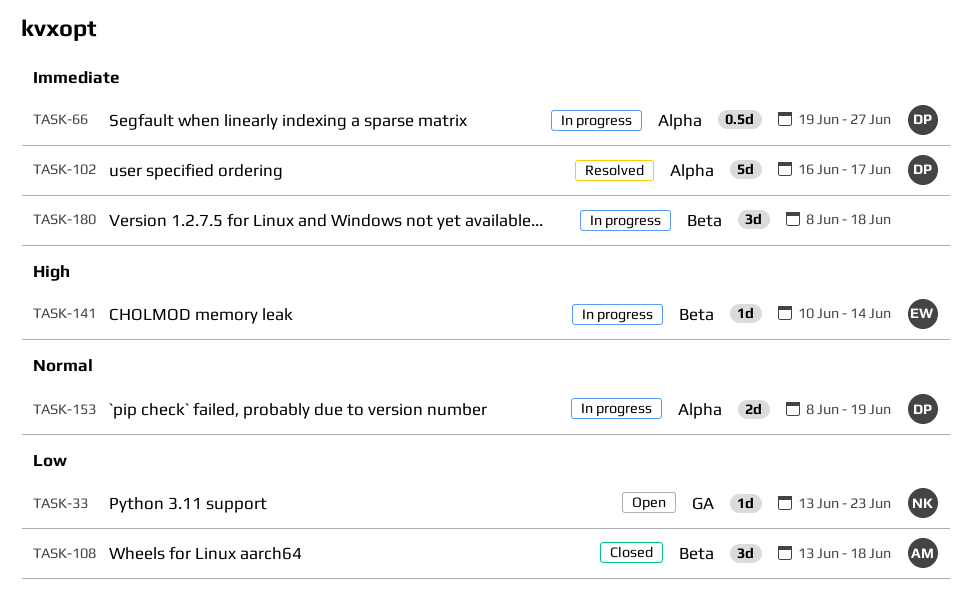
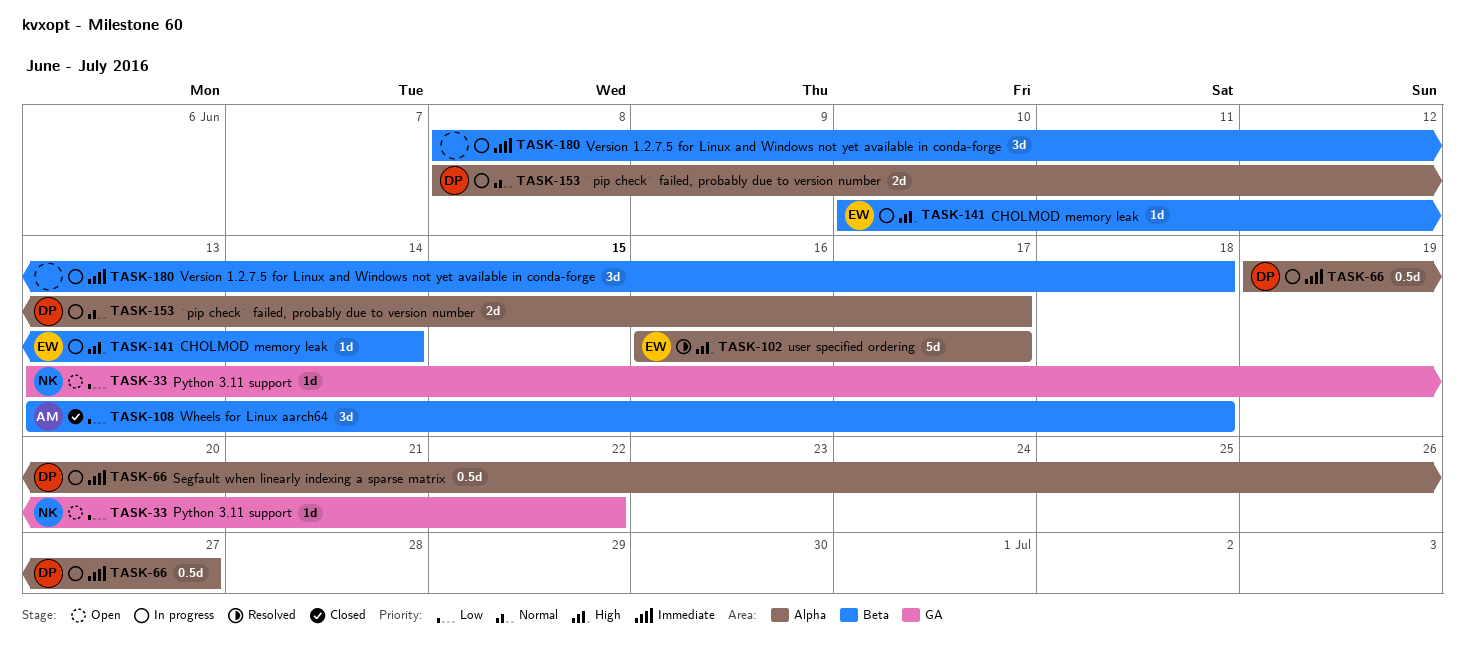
TASK-33, due: Jun 23 -> Jun 22
TASK-102, owner: DP -> EW
TASK-102, priority: Immediate -> High
TASK-153, due: Jun 19 -> Jun 17

